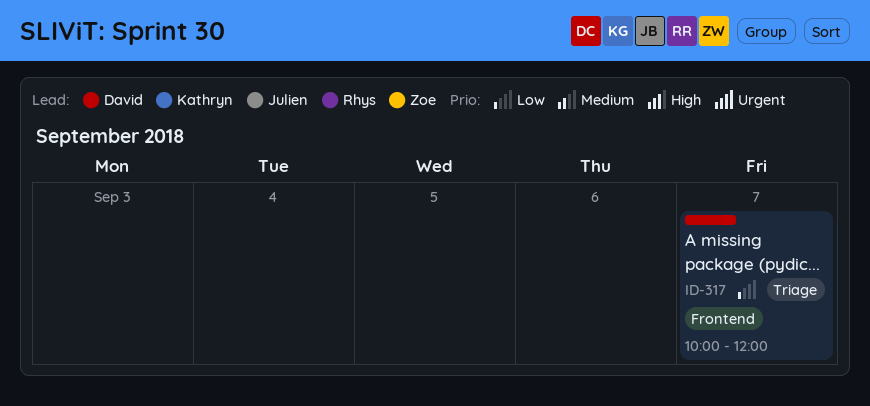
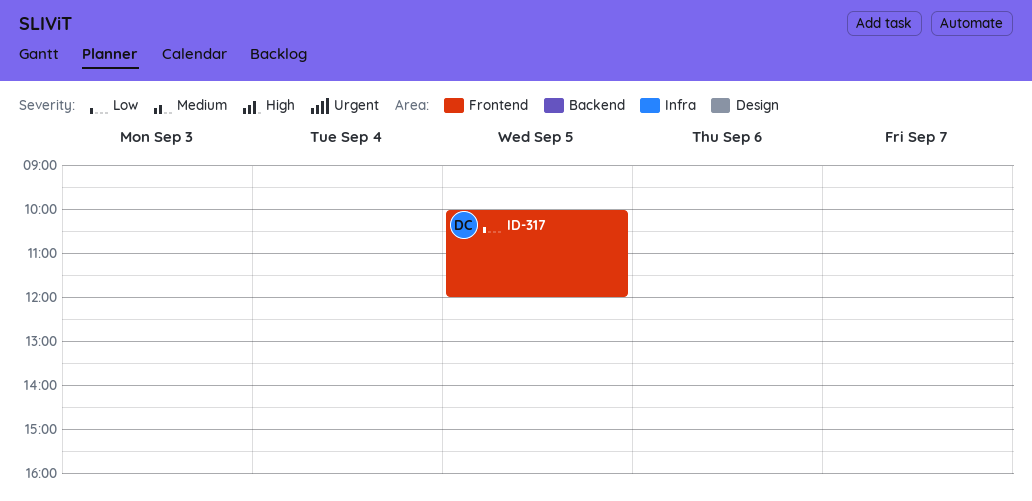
ID-317, day: Sep 7 -> Sep 5

